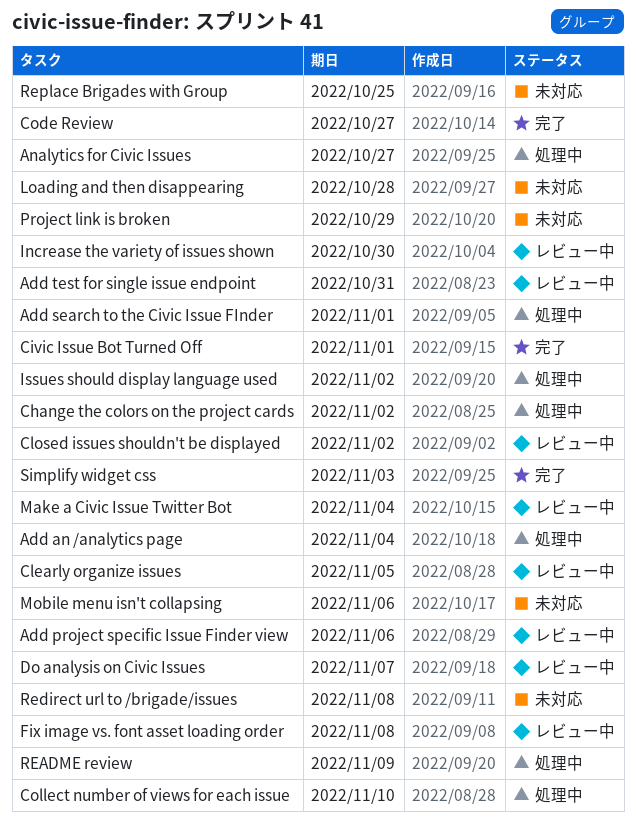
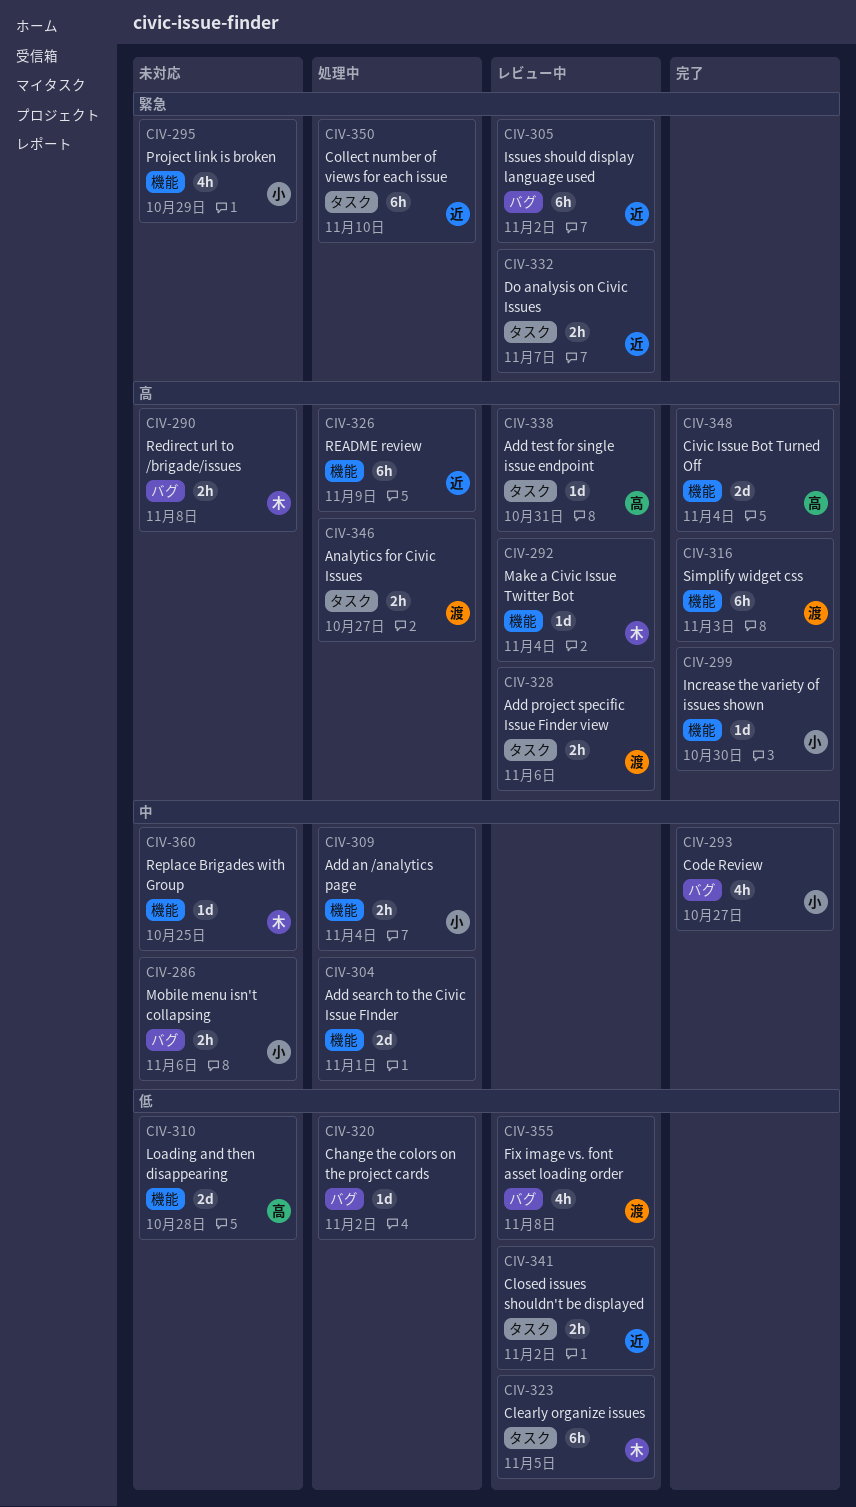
Civic Issue Bot Turned Off, due: Nov 1 -> Nov 4
Increase the variety of issues shown, status: レビュー中 -> 完了
Issues should display language used, status: 処理中 -> レビュー中

